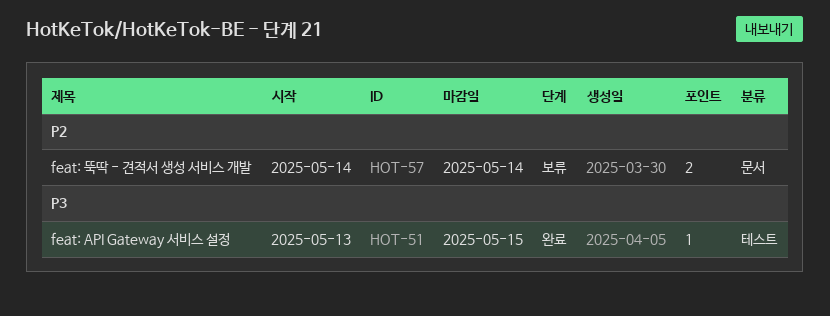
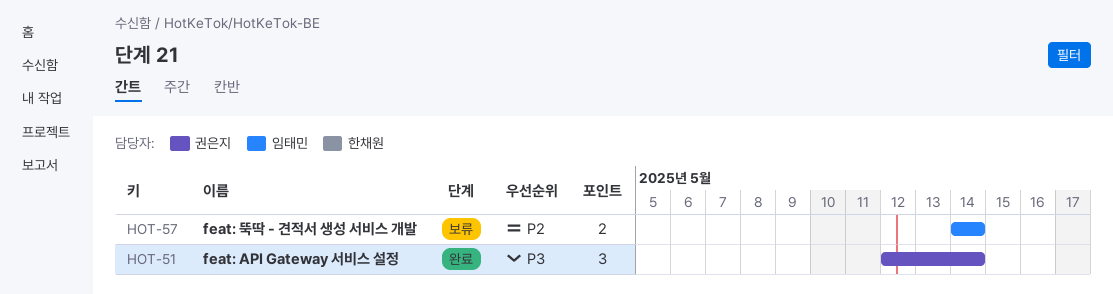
HOT-51, estimate: 1 -> 3
HOT-51, start: May 13 -> May 12
HOT-51, due: May 15 -> May 14

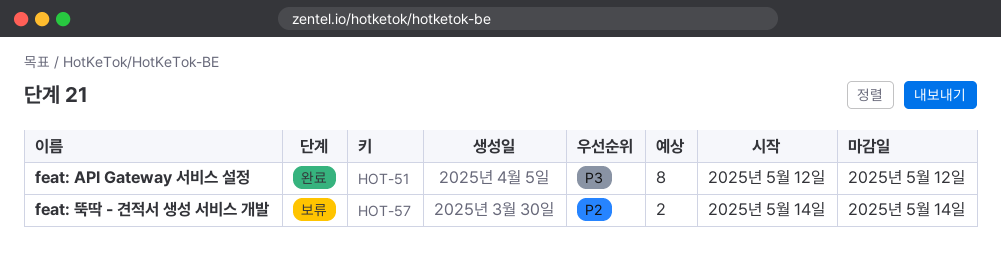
HOT-51, estimate: 3 -> 8
HOT-51, due: May 14 -> May 12

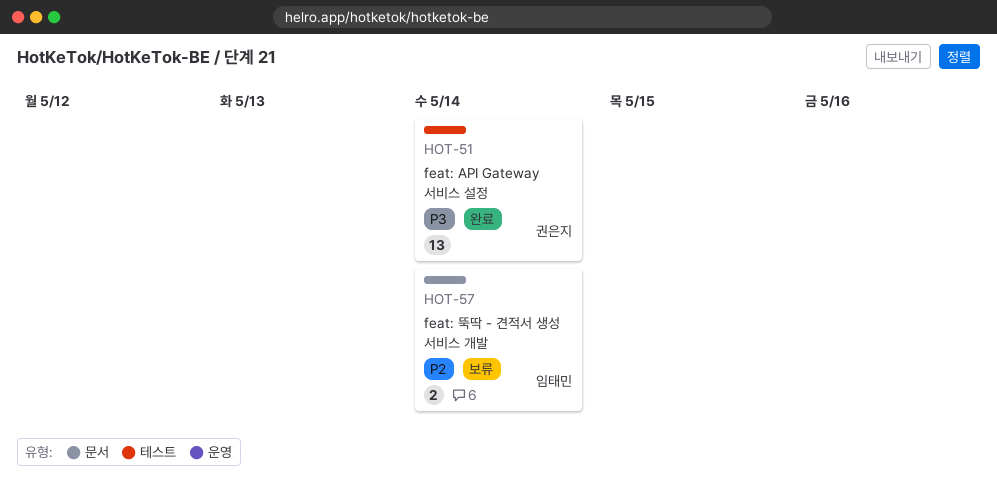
HOT-51, estimate: 8 -> 13
HOT-51, due: May 12 -> May 14

